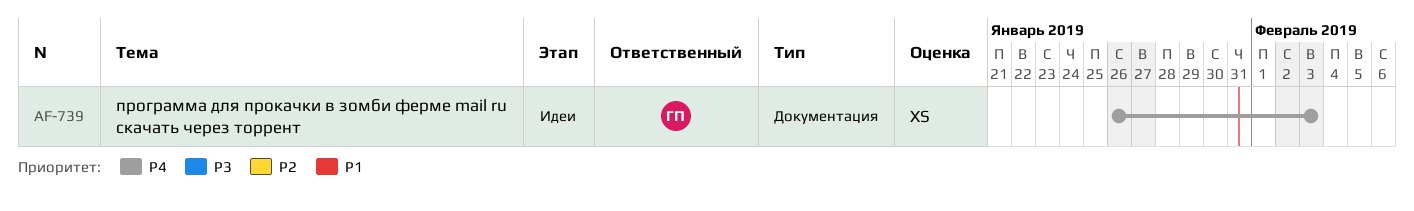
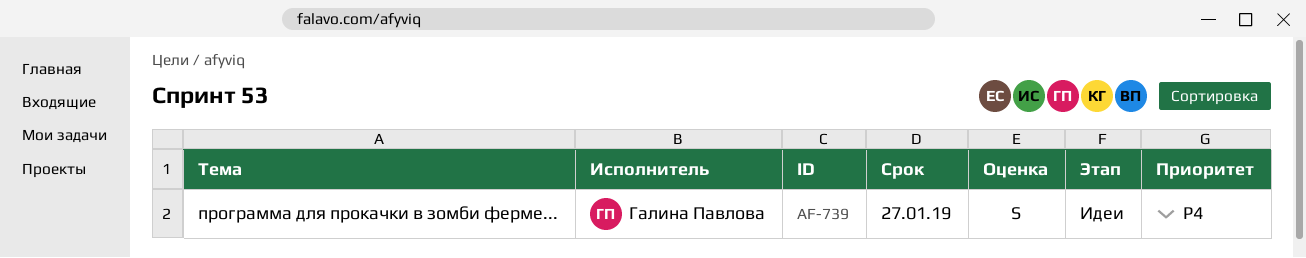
AF-739, estimate: XS -> S
AF-739, due: Feb 3 -> Jan 27

